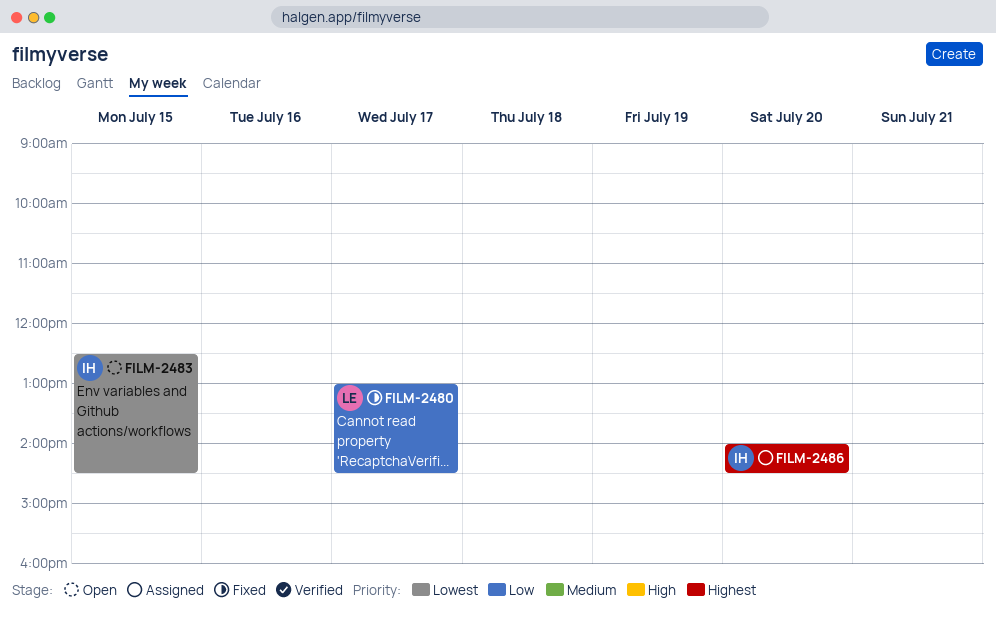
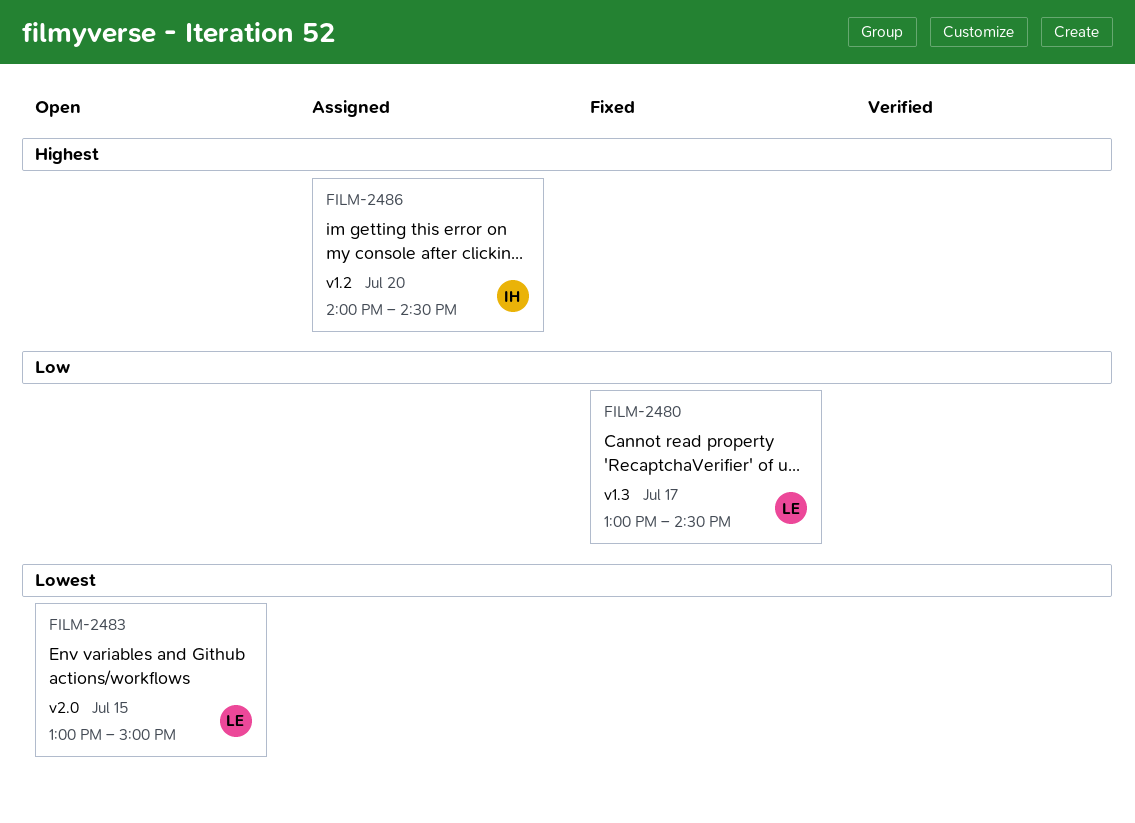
FILM-2483, owner: IH -> LE
FILM-2483, begins: 12:30 -> 13:00
FILM-2483, ends: 14:30 -> 15:00

